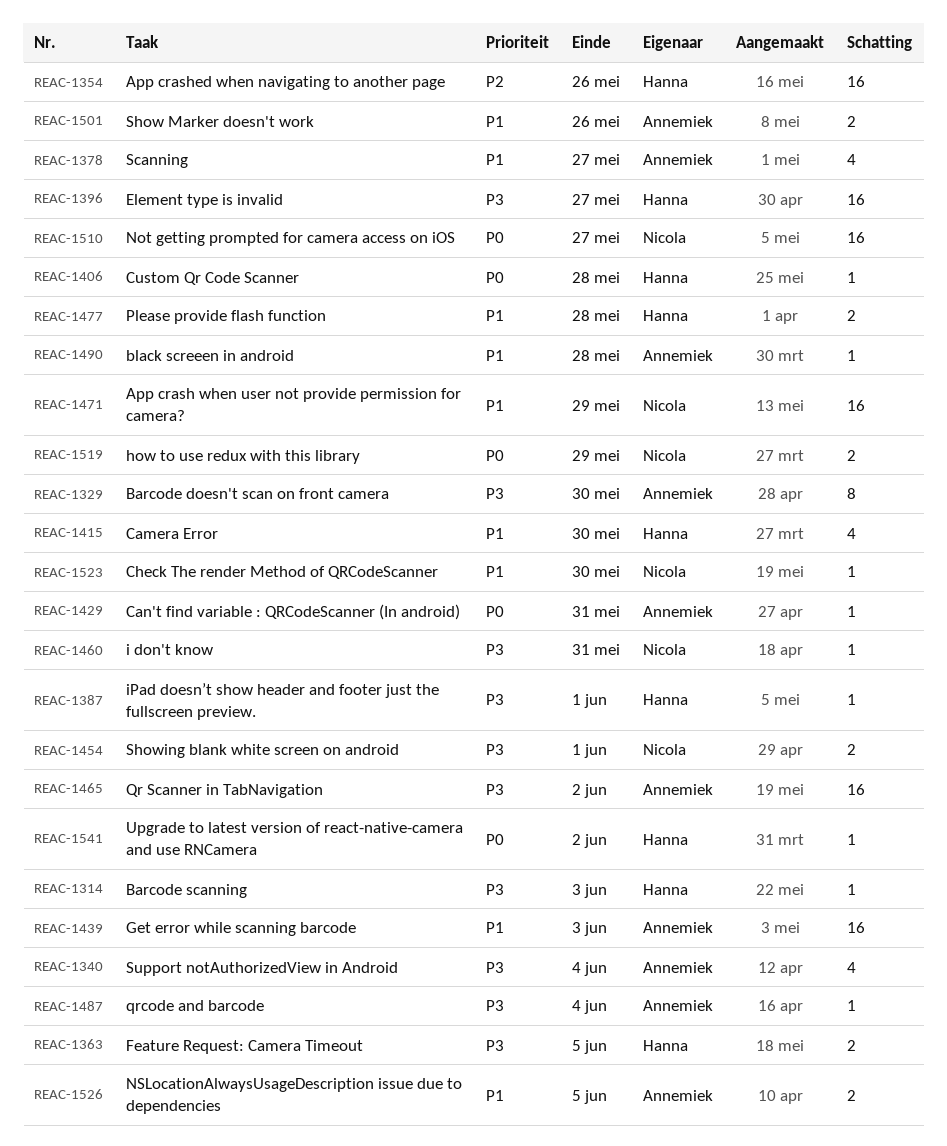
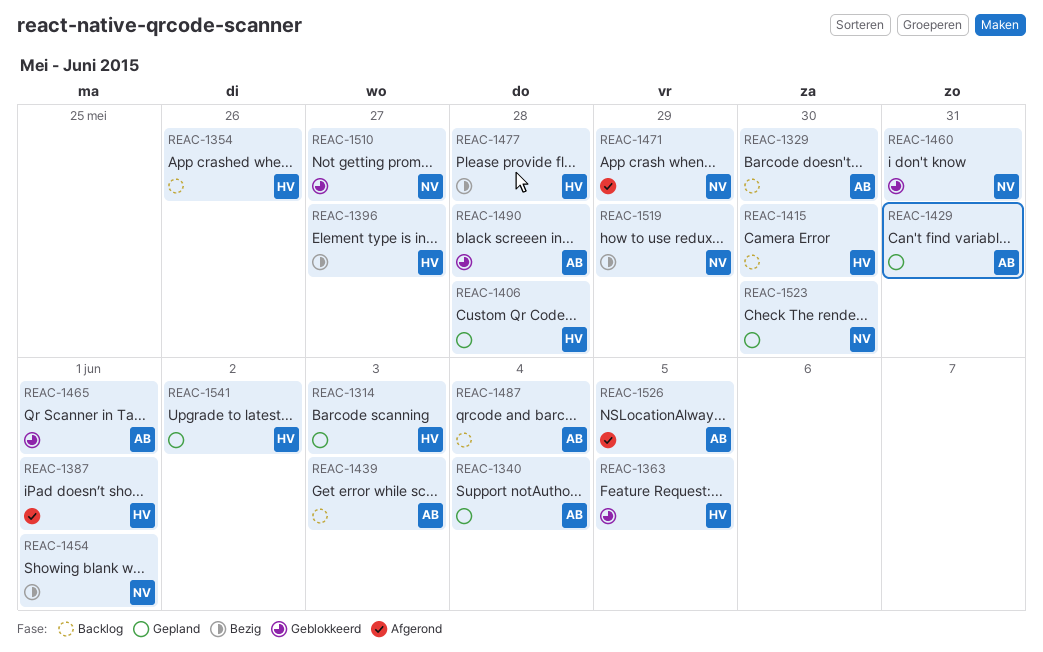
REAC-1378: present -> none
REAC-1465, due: Jun 2 -> Jun 1
REAC-1501: present -> none

